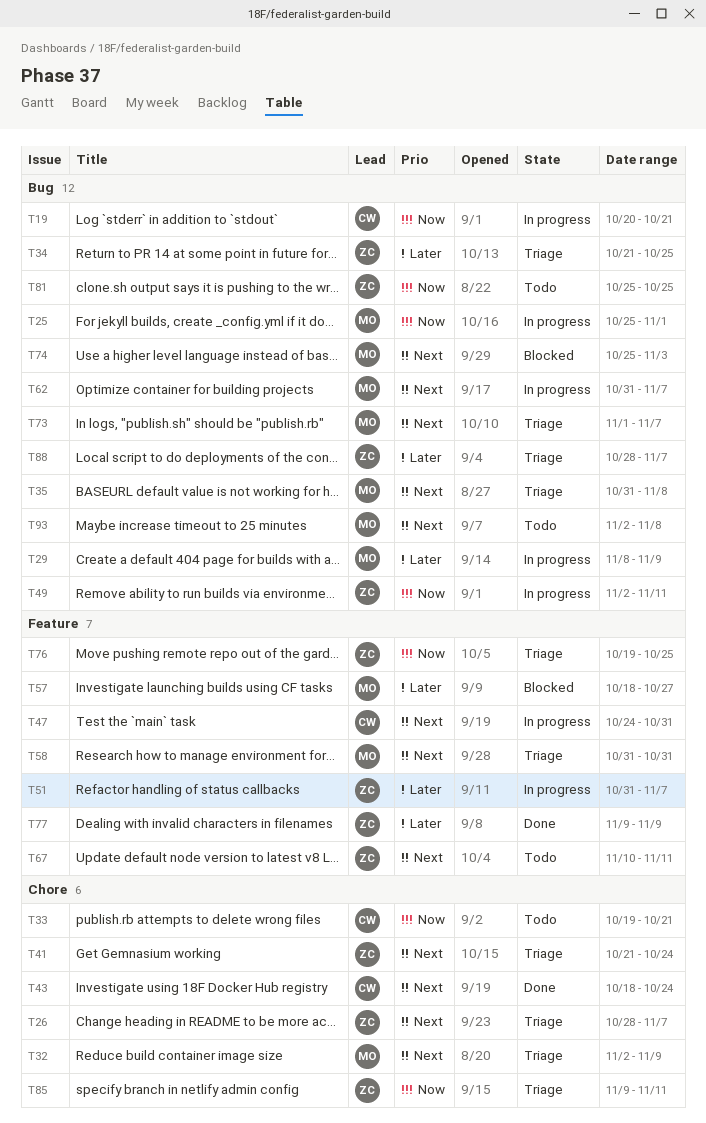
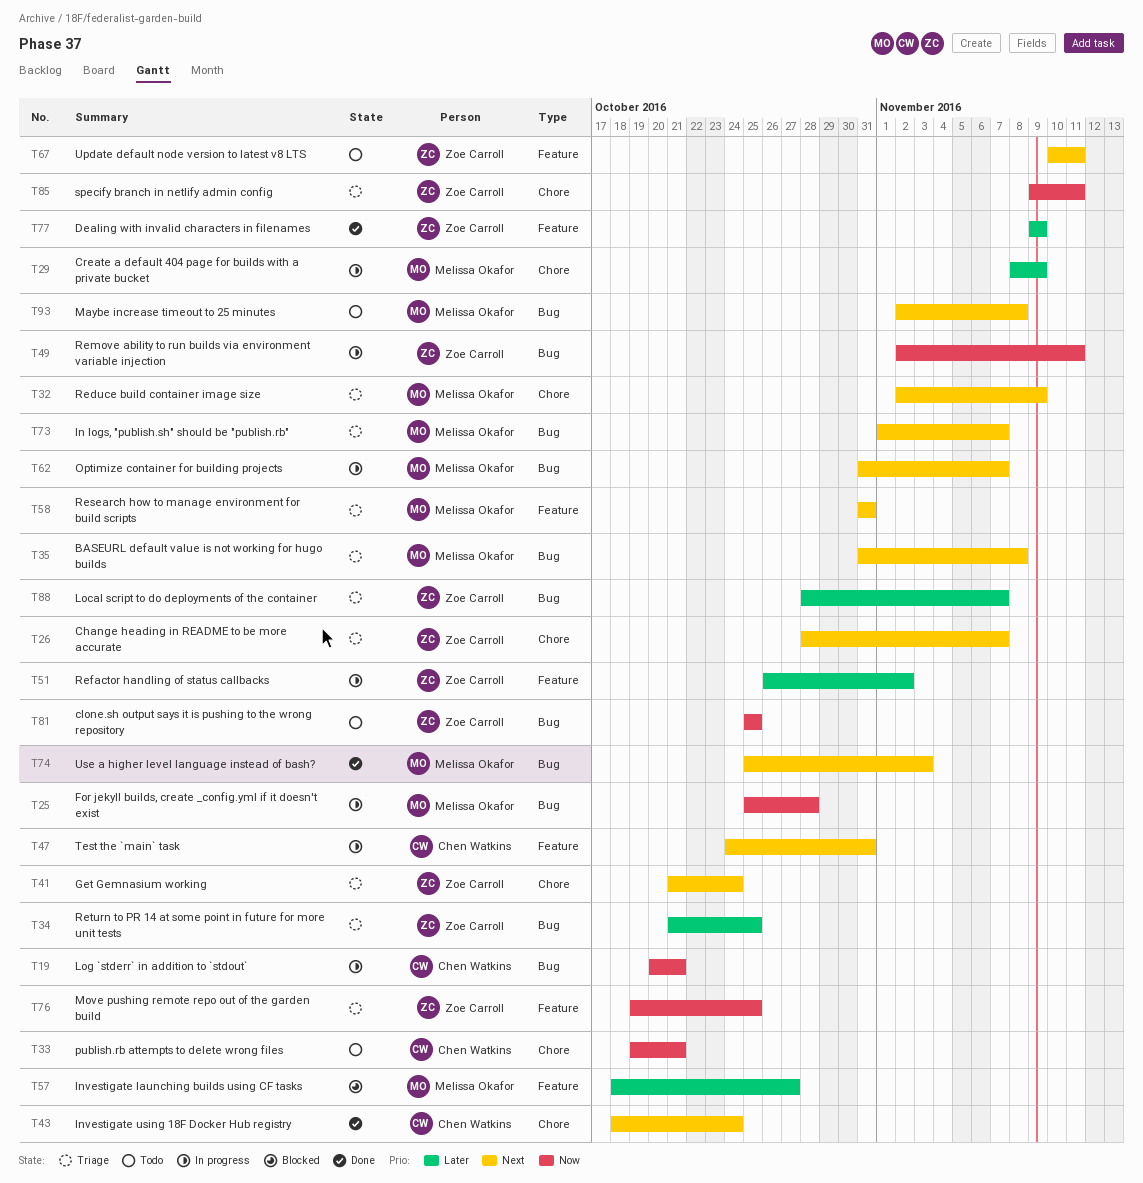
T25, due: Nov 1 -> Oct 28
T29, label: Bug -> Chore
T51, start: Oct 31 -> Oct 26
T51, due: Nov 7 -> Nov 2
T74, status: Blocked -> Done

